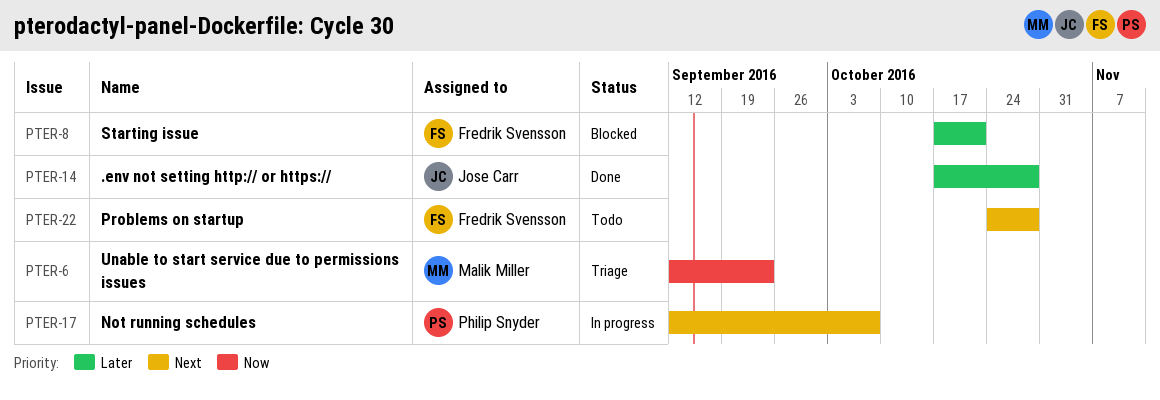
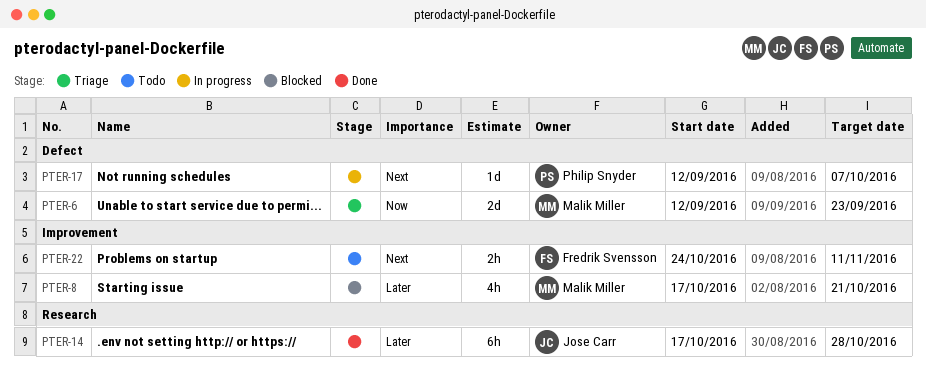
PTER-8, owner: Fredrik Svensson -> Malik Miller
PTER-22, due: Oct 28 -> Nov 11

